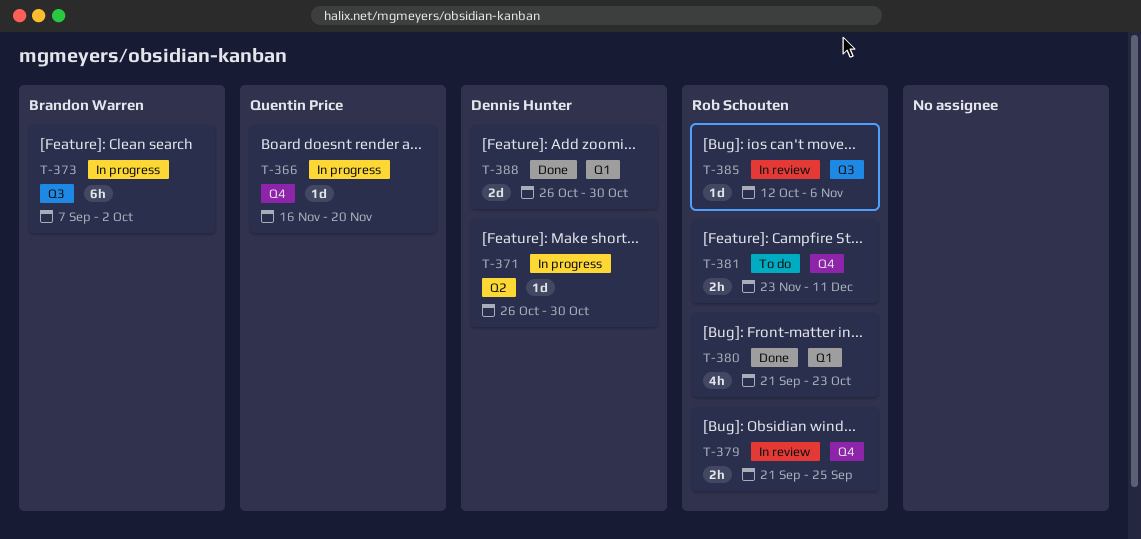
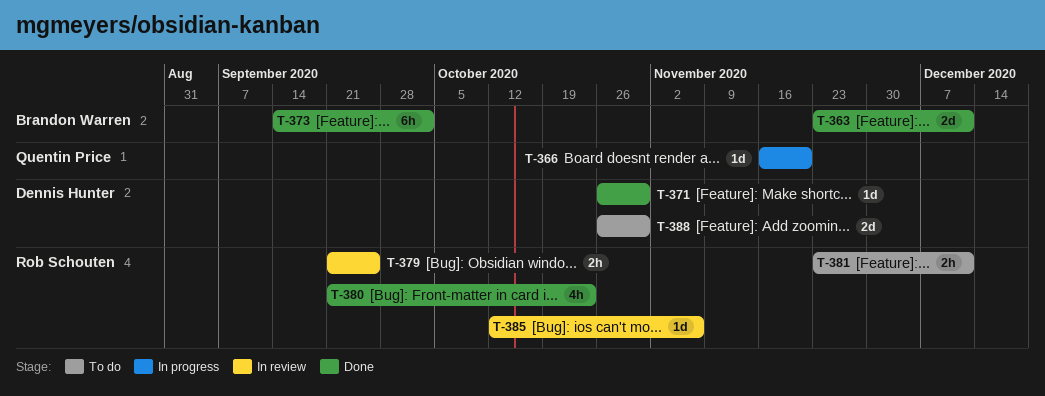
T-363: none -> present
T-371, status: In progress -> Done
T-373, status: In progress -> Done
T-373, start: Sep 7 -> Sep 14
T-388, status: Done -> To do

